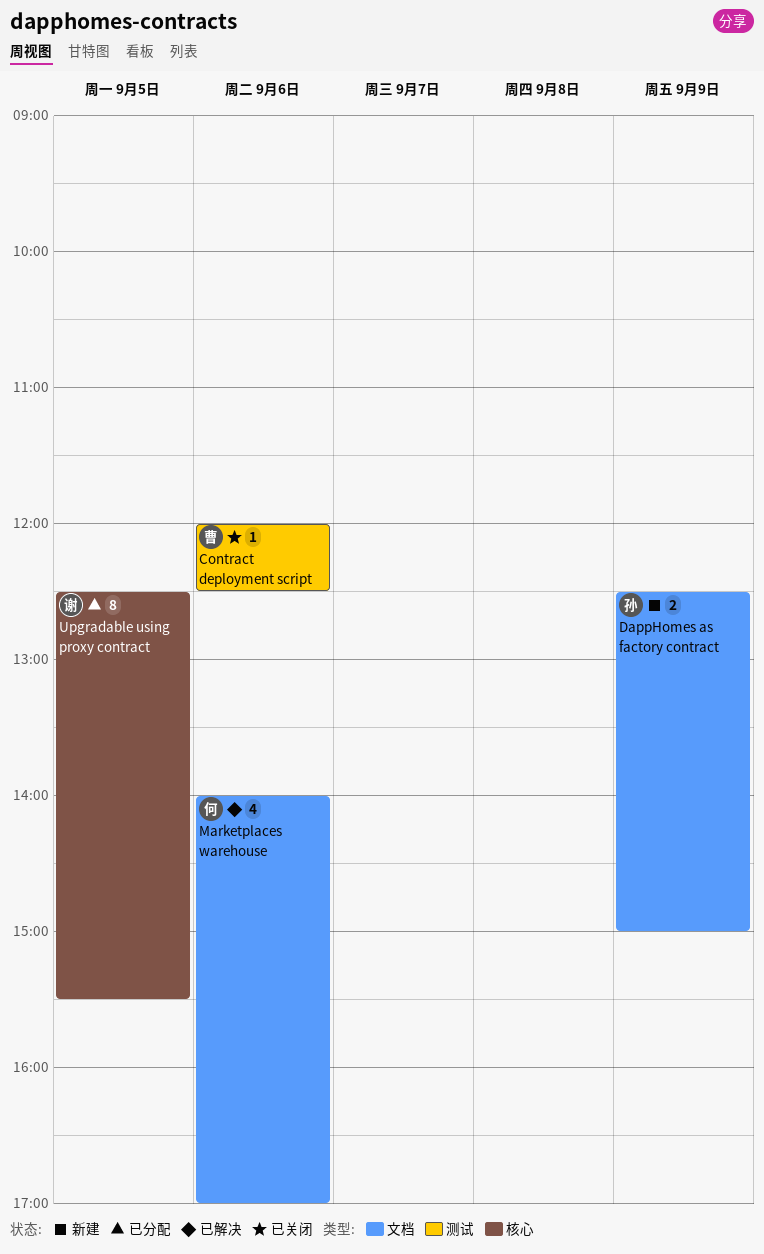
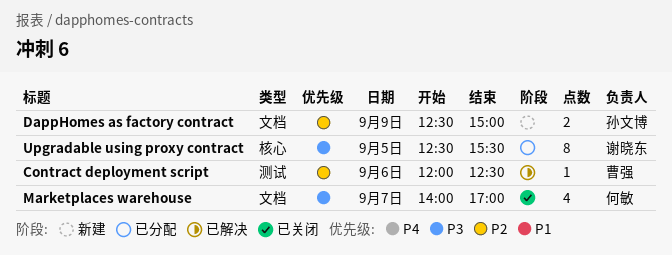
Contract deployment script, status: 已关闭 -> 已解决
Marketplaces warehouse, status: 已解决 -> 已关闭
Marketplaces warehouse, day: Sep 6 -> Sep 7

